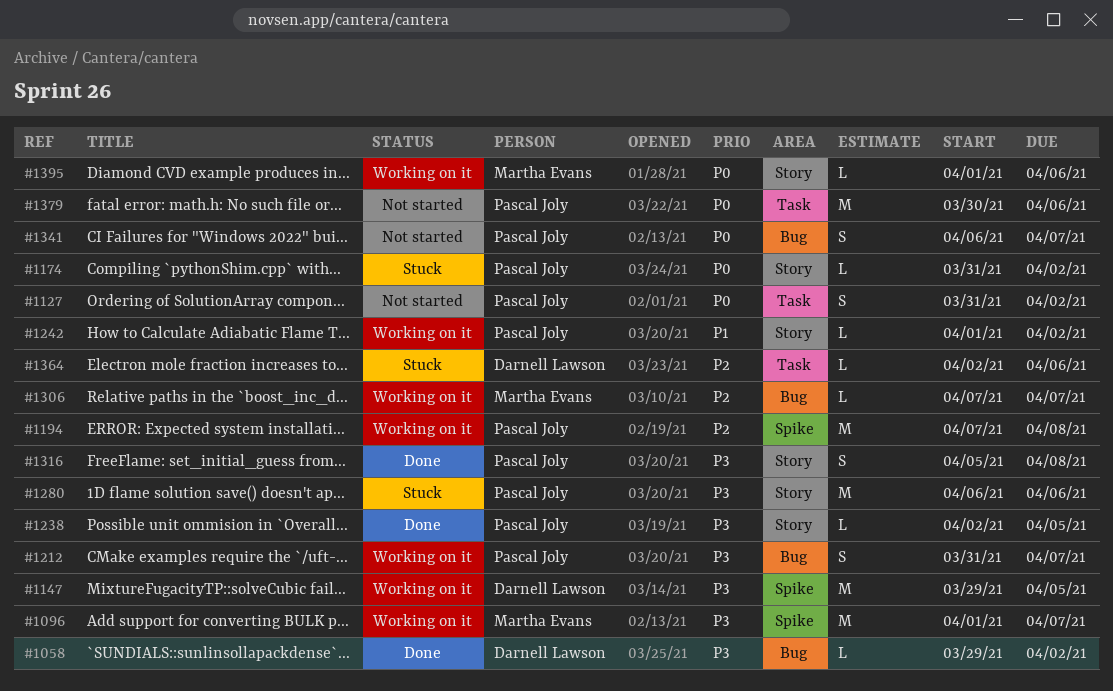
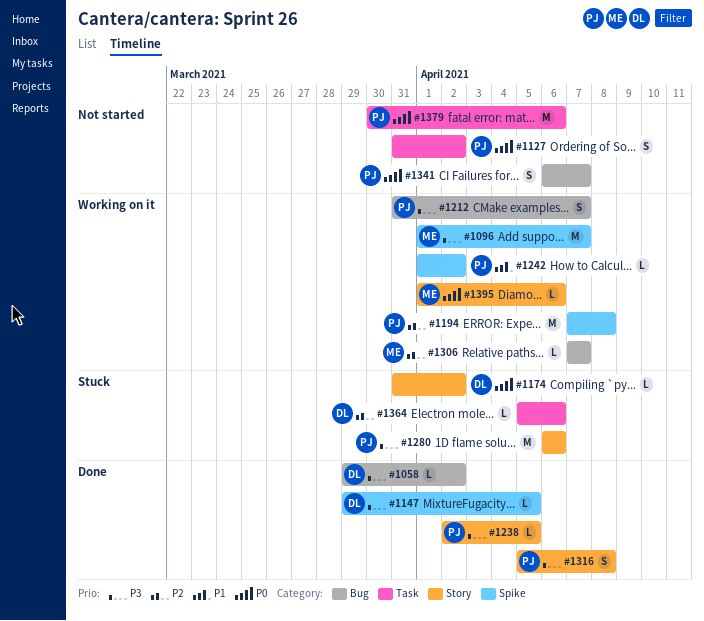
#1147, status: Working on it -> Done
#1147, estimate: M -> L
#1174, owner: Pascal Joly -> Darnell Lawson
#1242, label: Story -> Spike
#1364, start: Apr 2 -> Apr 5

